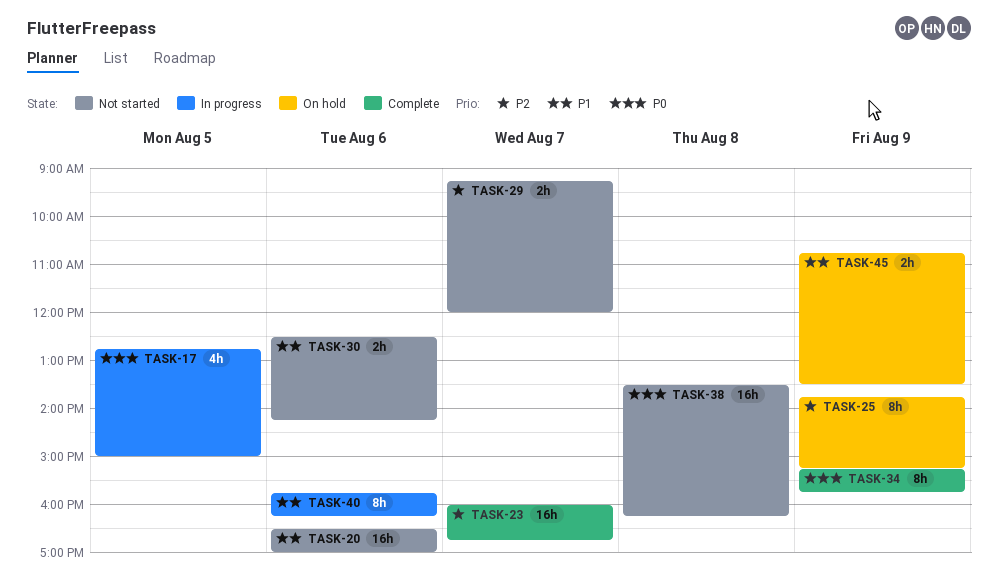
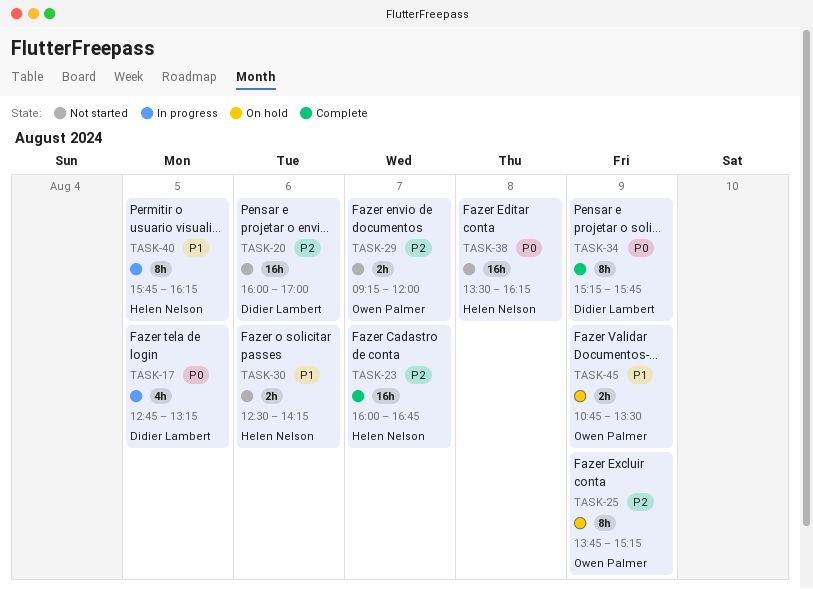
TASK-17, ends: 15:00 -> 13:15
TASK-20, priority: P1 -> P2
TASK-20, begins: 16:30 -> 16:00
TASK-40, day: Aug 6 -> Aug 5

